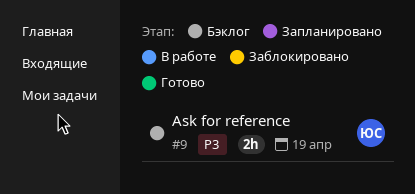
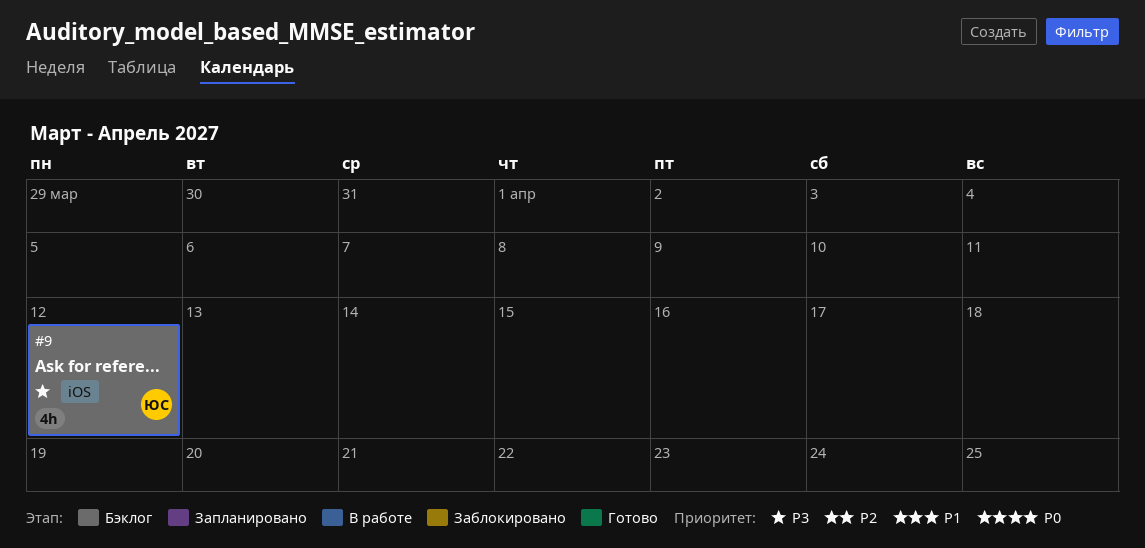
#9, estimate: 2h -> 4h
#9, due: Apr 19 -> Apr 12

